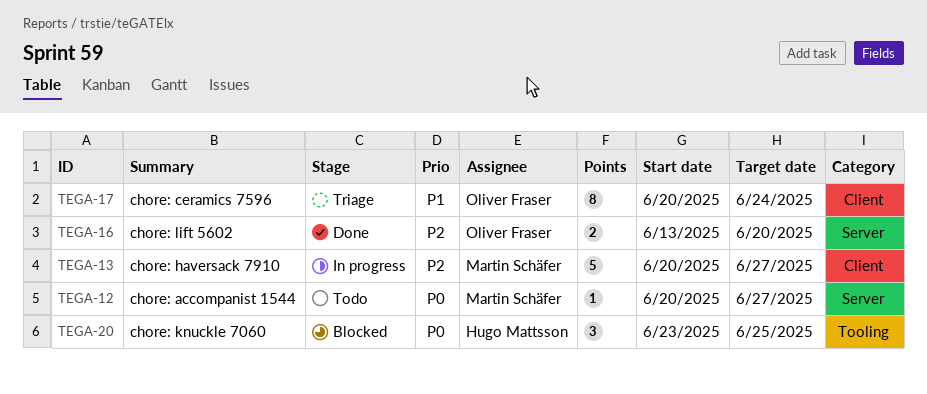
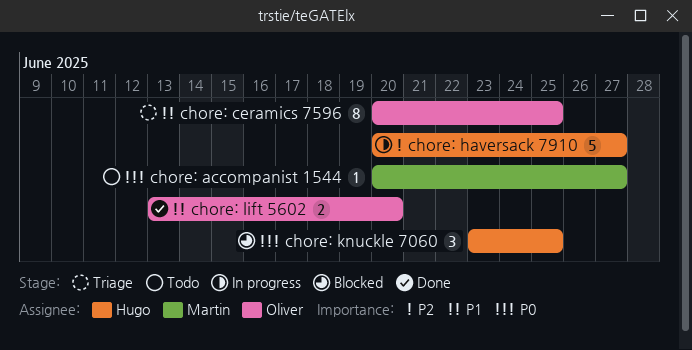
chore: ceramics 7596, due: Jun 24 -> Jun 25
chore: haversack 7910, owner: Martin Schäfer -> Hugo Mattsson
chore: lift 5602, priority: P2 -> P1

